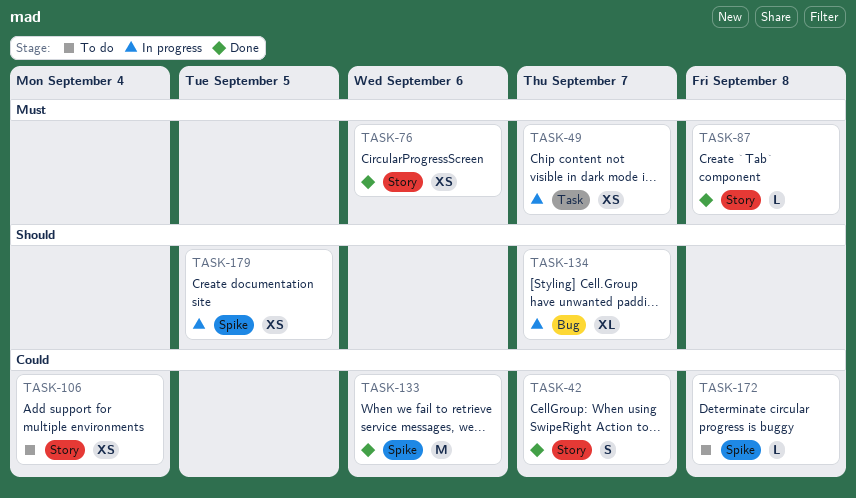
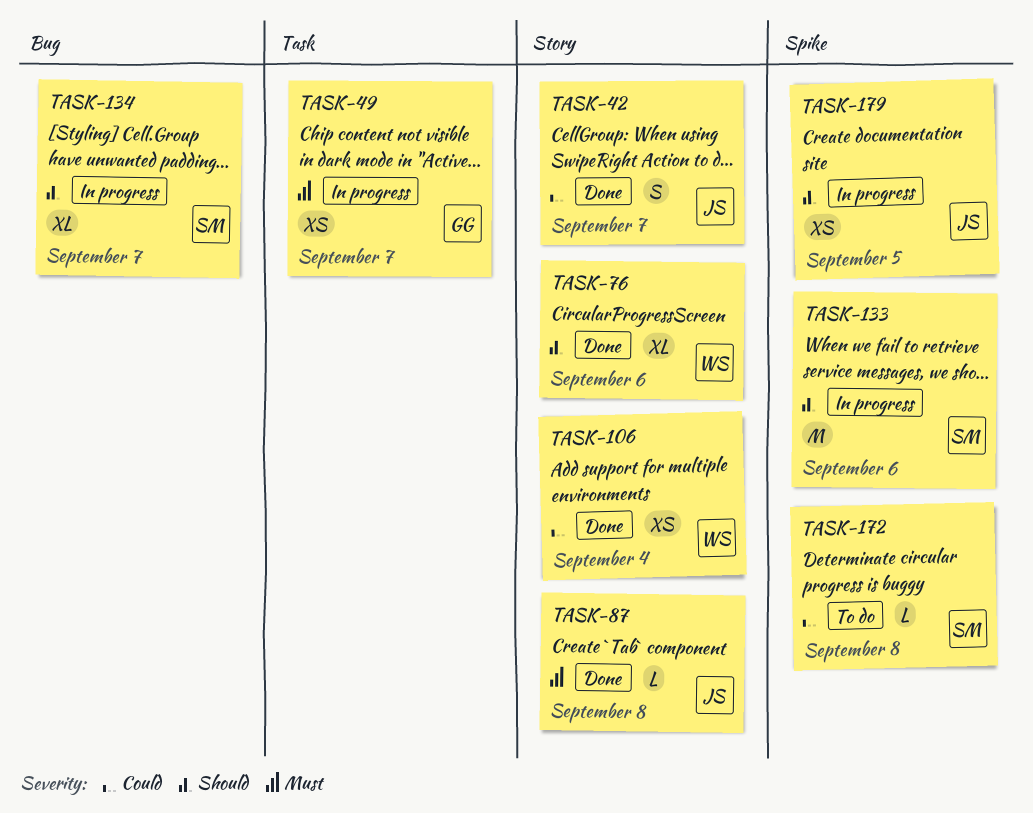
TASK-76, priority: Must -> Should
TASK-76, estimate: XS -> XL
TASK-106, status: To do -> Done
TASK-133, status: Done -> In progress
TASK-133, priority: Could -> Should

